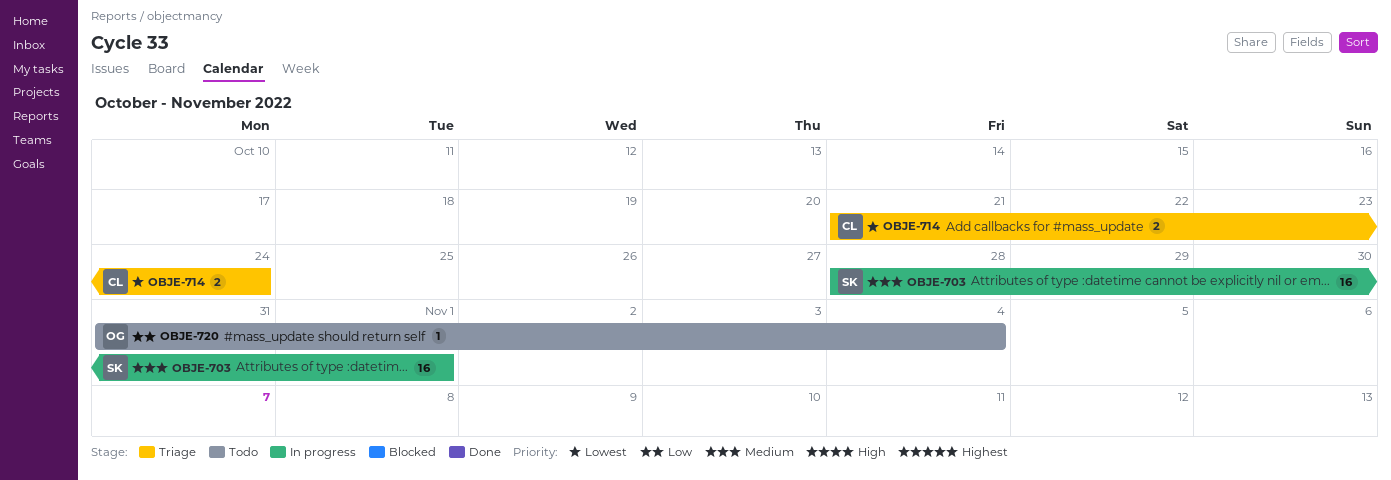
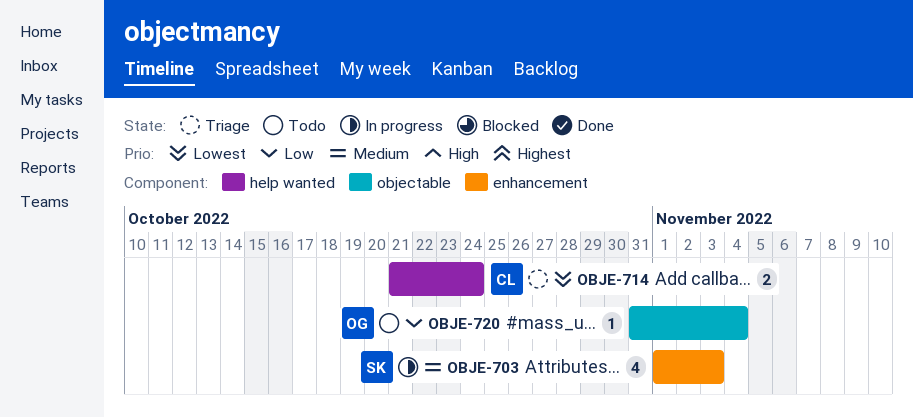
OBJE-703, estimate: 16 -> 4
OBJE-703, start: Oct 28 -> Nov 1
OBJE-703, due: Nov 1 -> Nov 3

